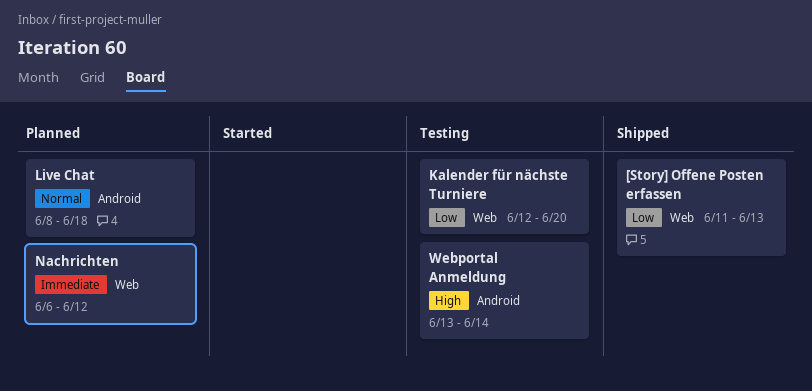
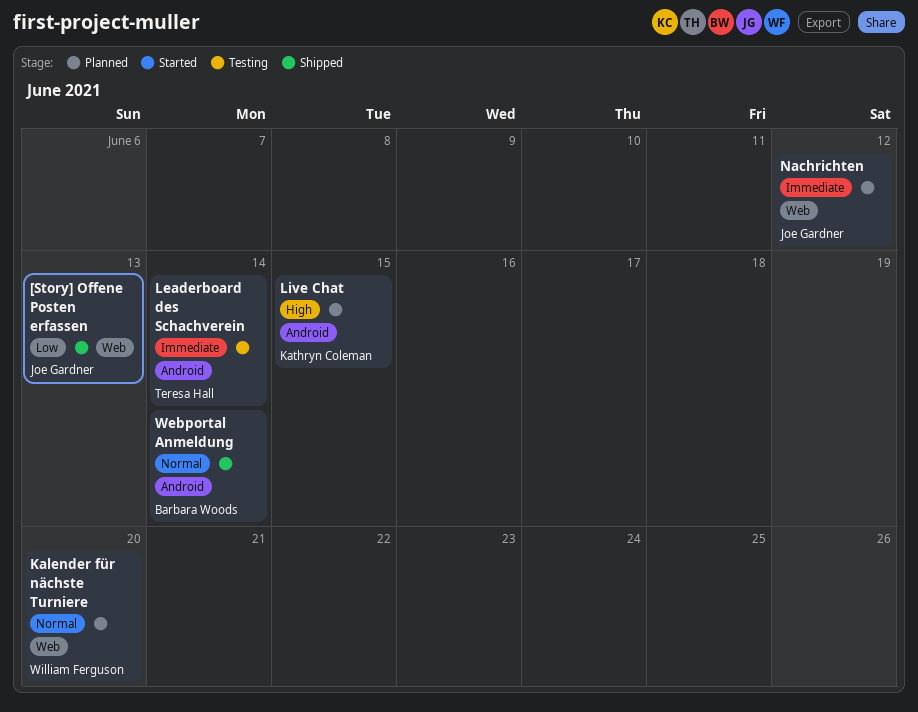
Kalender für nächste Turniere, status: Testing -> Planned
Kalender für nächste Turniere, priority: Low -> Normal
Leaderboard des Schachverein: none -> present
Live Chat, priority: Normal -> High
Live Chat, due: Jun 18 -> Jun 15
Webportal Anmeldung, status: Testing -> Shipped
Webportal Anmeldung, priority: High -> Normal

